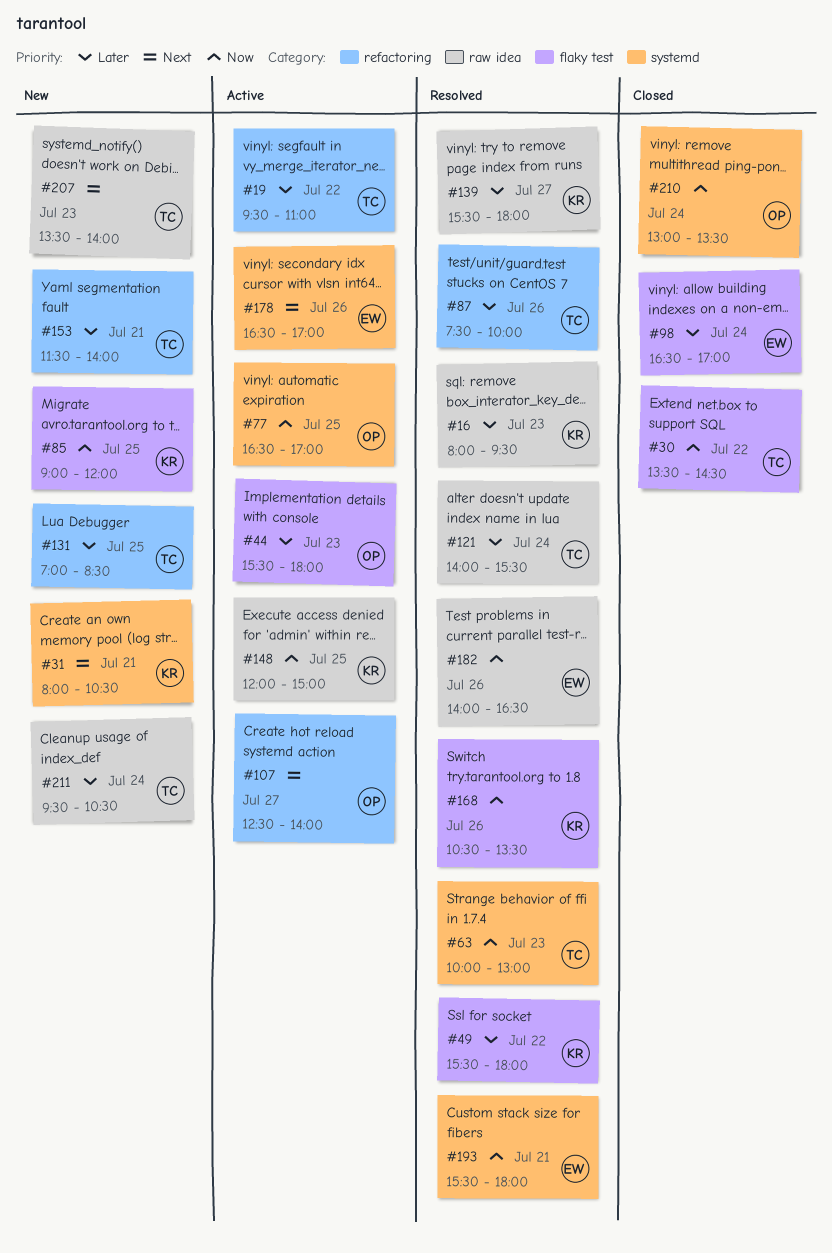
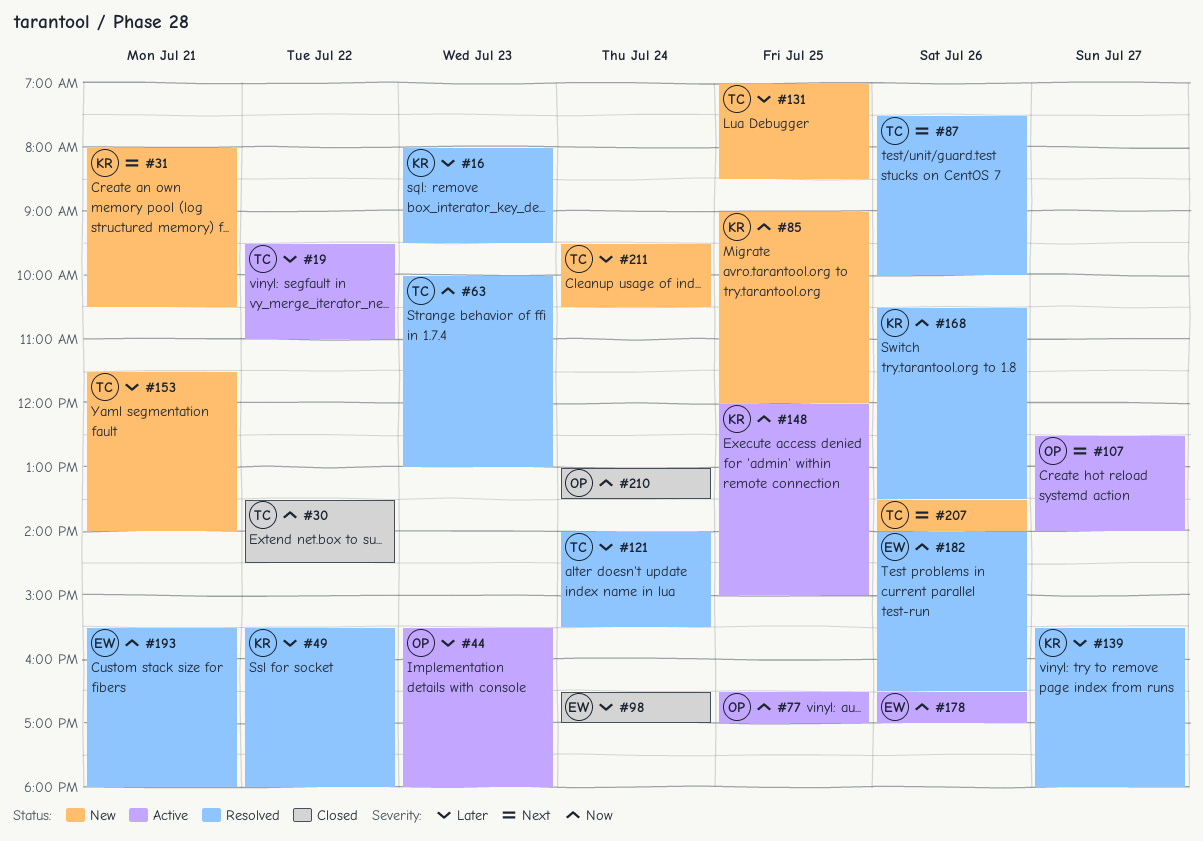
#87, priority: Later -> Next
#178, priority: Next -> Now
#207, day: Jul 23 -> Jul 26

